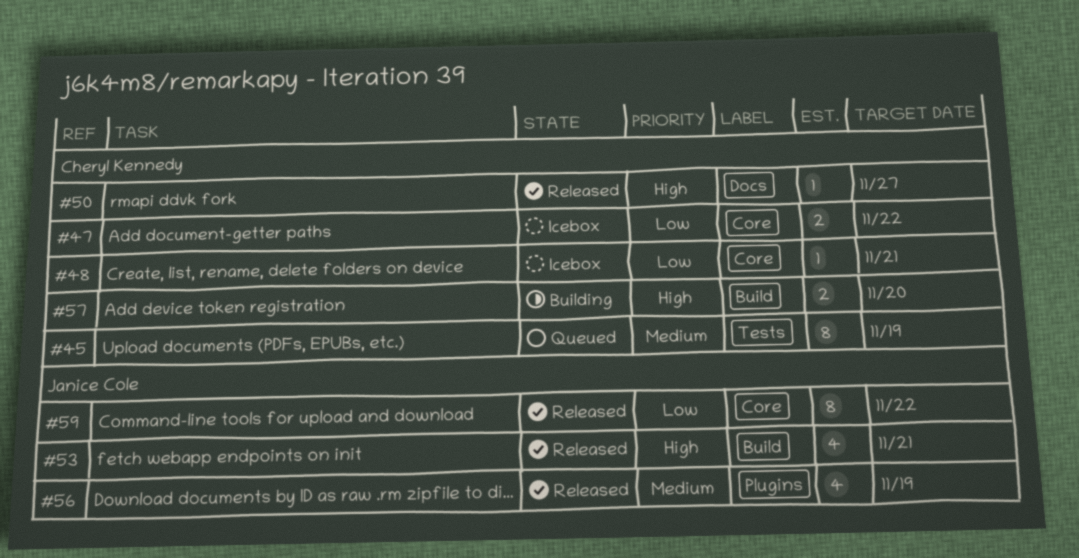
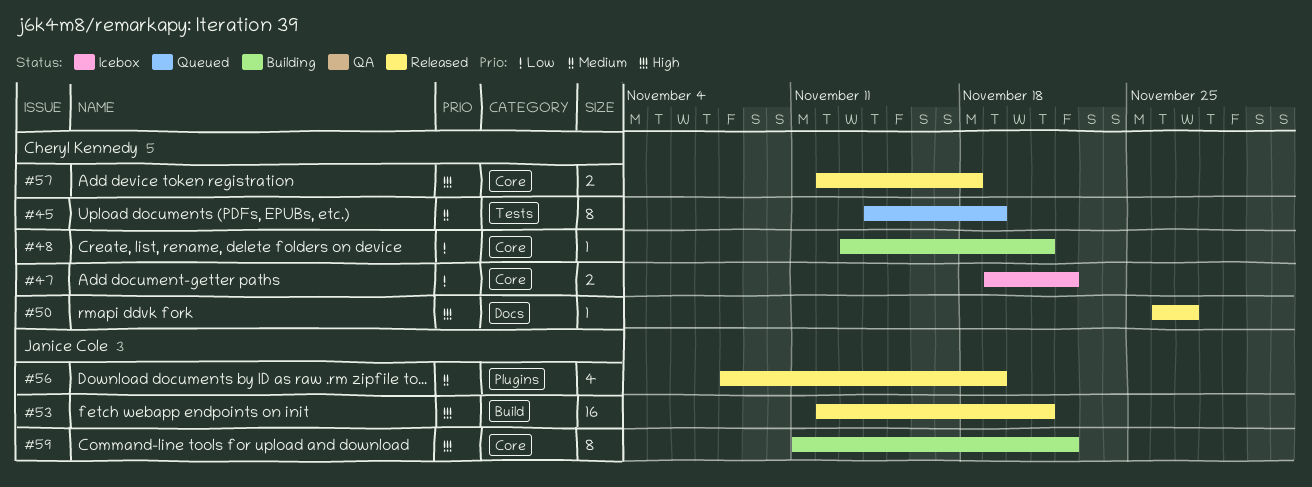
#48, status: Icebox -> Building
#53, estimate: 4 -> 16
#57, status: Building -> Released
#57, label: Build -> Core
#57, due: Nov 20 -> Nov 18
#59, status: Released -> Building
#59, priority: Low -> High

